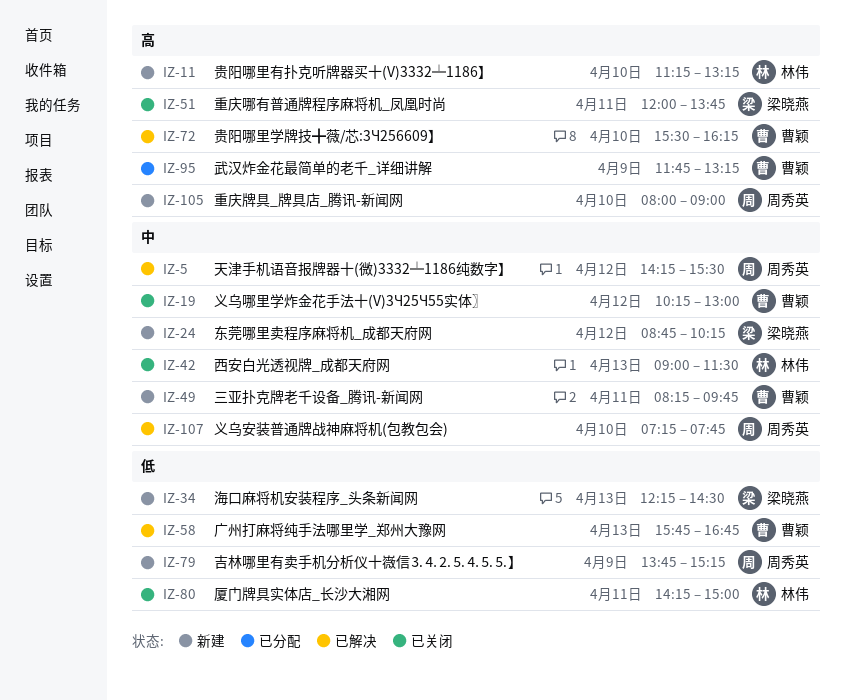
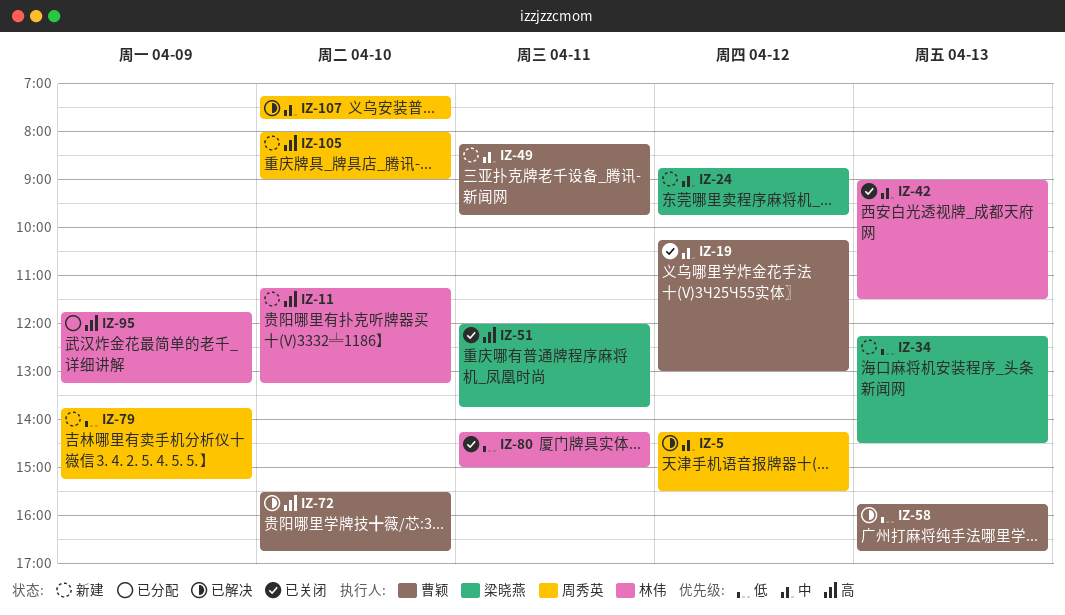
IZ-24, ends: 10:15 -> 09:45
IZ-72, ends: 16:15 -> 16:45
IZ-95, owner: 曹颖 -> 林伟

